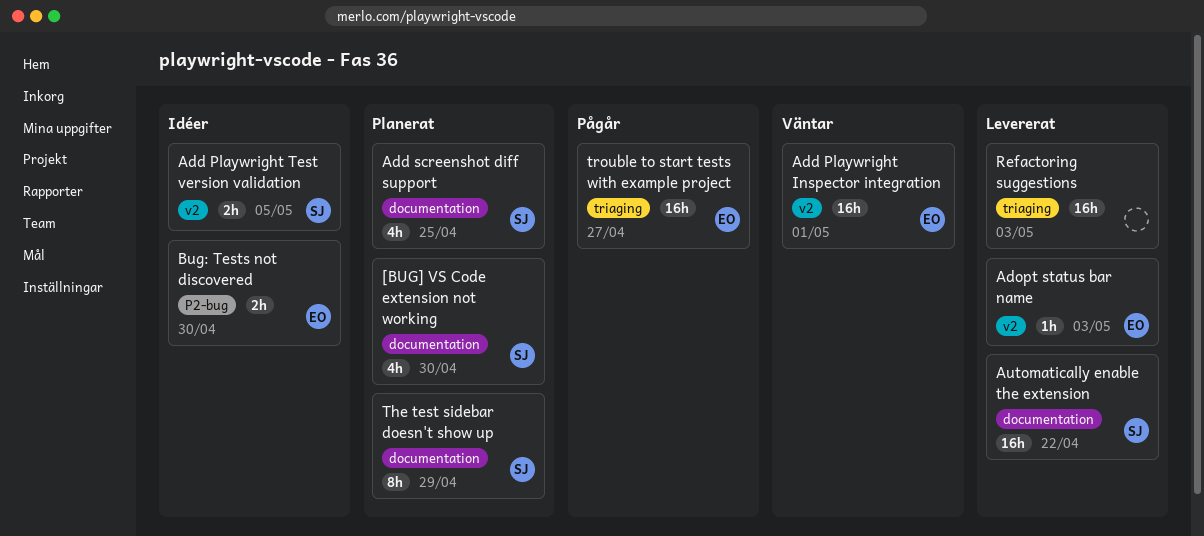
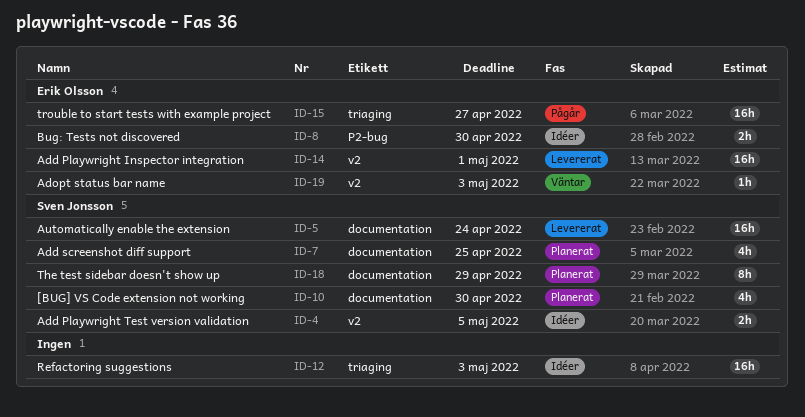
Add Playwright Inspector integration, status: Väntar -> Levererat
Adopt status bar name, status: Levererat -> Väntar
Automatically enable the extension, due: Apr 22 -> Apr 24
Refactoring suggestions, status: Levererat -> Idéer

